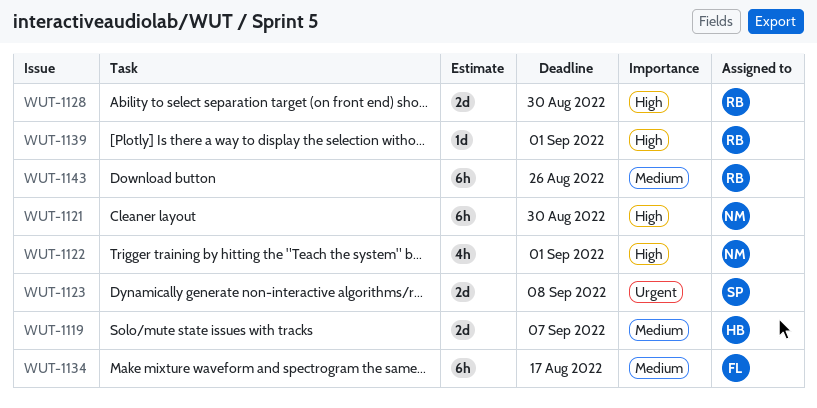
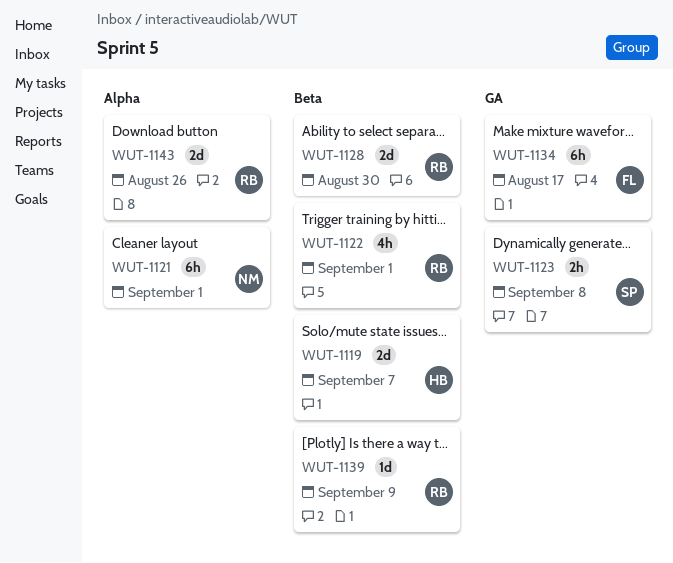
WUT-1121, due: Aug 30 -> Sep 1
WUT-1122, owner: NM -> RB
WUT-1123, estimate: 2d -> 2h
WUT-1139, due: Sep 1 -> Sep 9
WUT-1143, estimate: 6h -> 2d

